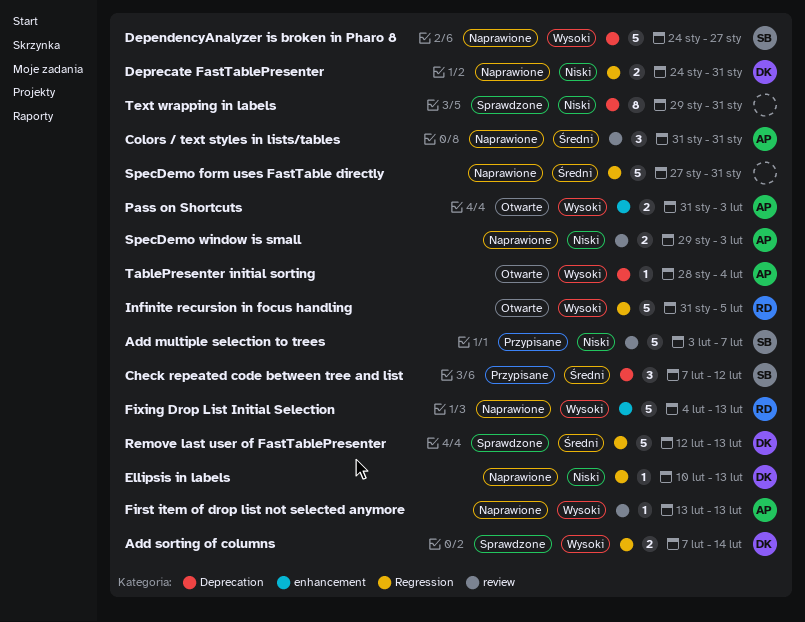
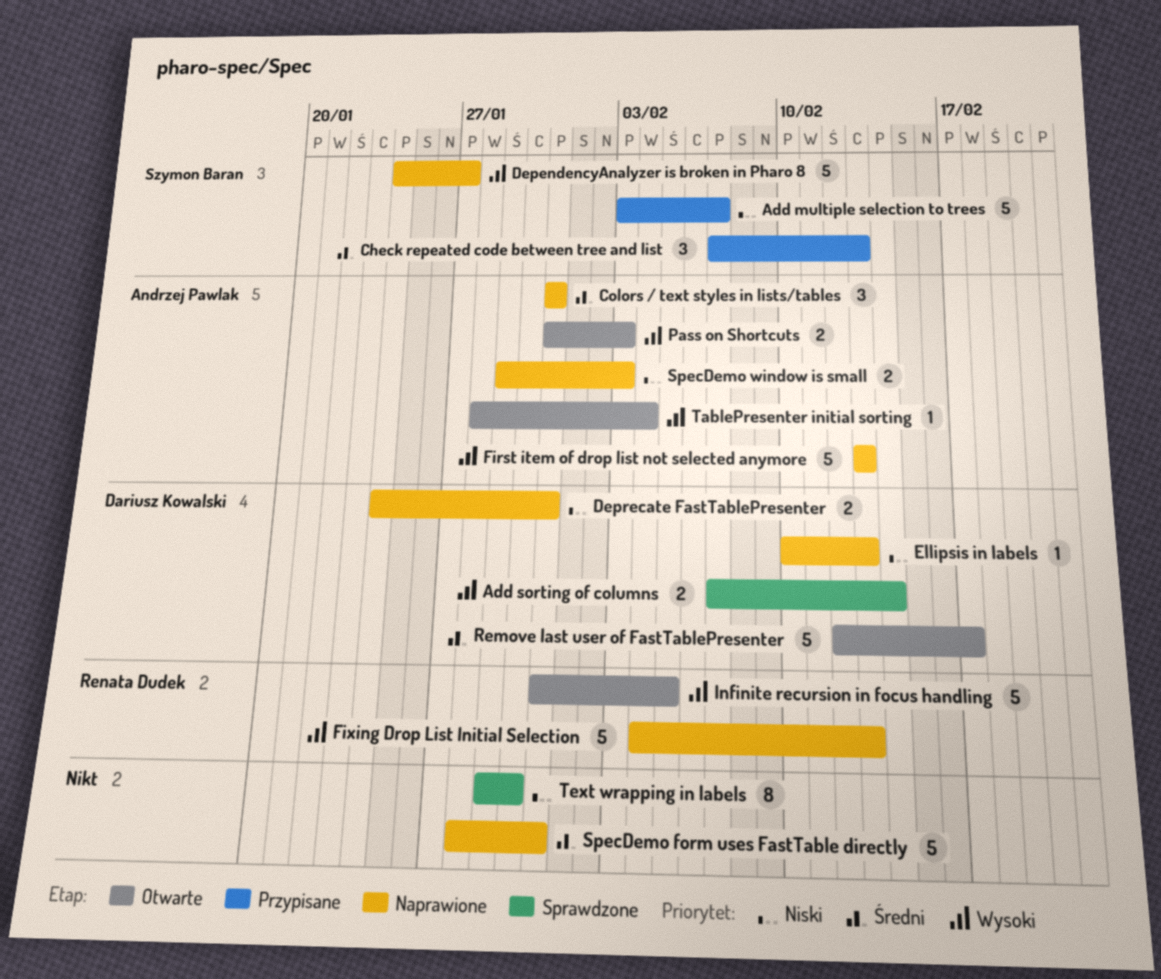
Check repeated code between tree and list, due: Feb 12 -> Feb 13
First item of drop list not selected anymore, estimate: 1 -> 5
Remove last user of FastTablePresenter, status: Sprawdzone -> Otwarte
Remove last user of FastTablePresenter, due: Feb 13 -> Feb 17
SpecDemo form uses FastTable directly, start: Jan 27 -> Jan 28
Text wrapping in labels, due: Jan 31 -> Jan 30

